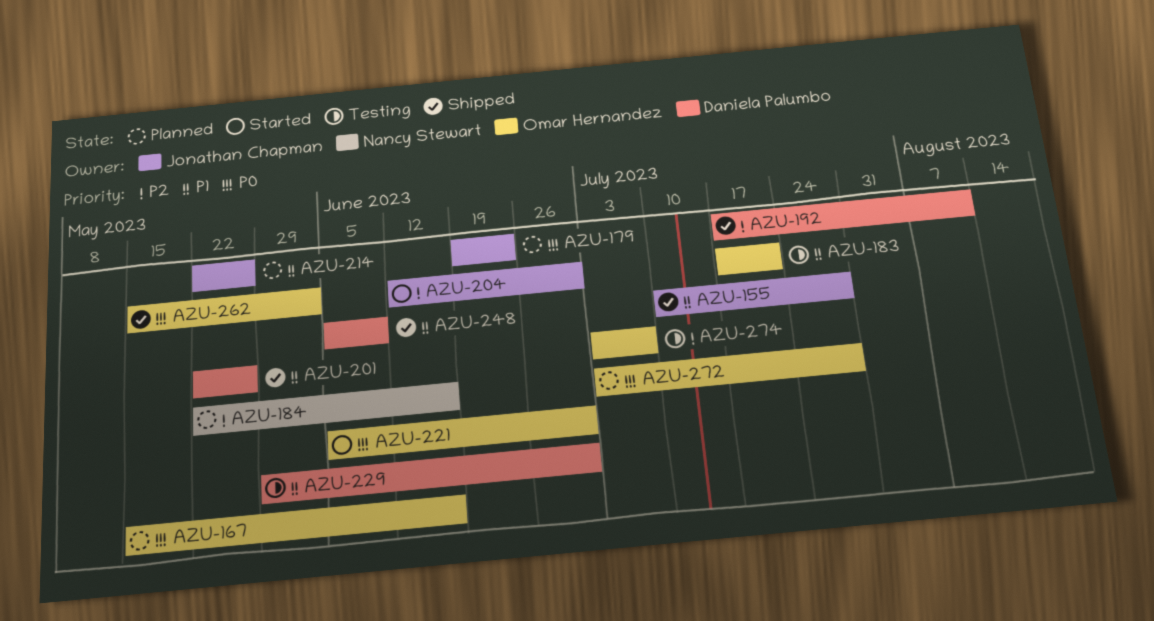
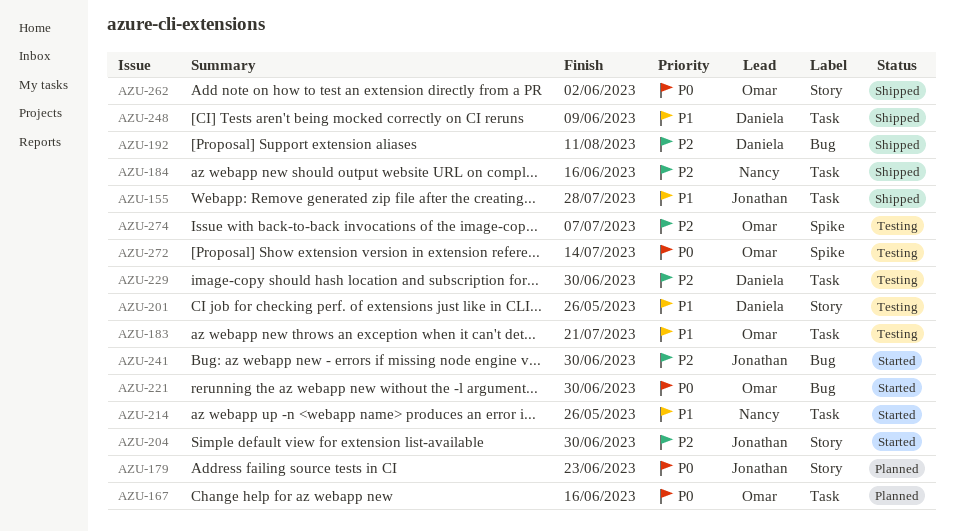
AZU-184, status: Planned -> Shipped
AZU-201, status: Shipped -> Testing
AZU-214, status: Planned -> Started
AZU-214, owner: Jonathan Chapman -> Nancy Stewart
AZU-229, priority: P1 -> P2
AZU-241: none -> present
AZU-272, status: Planned -> Testing
AZU-272, due: Jul 28 -> Jul 14

